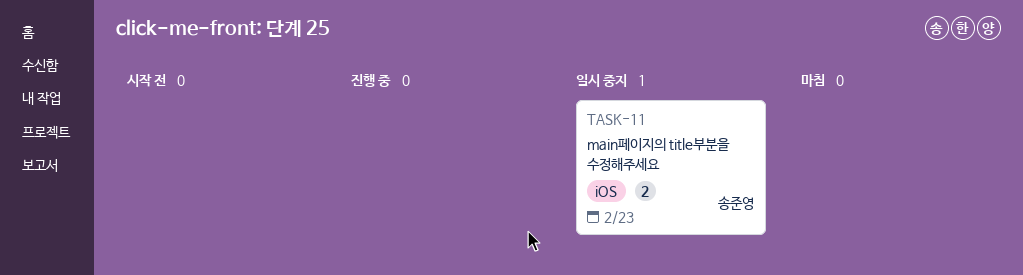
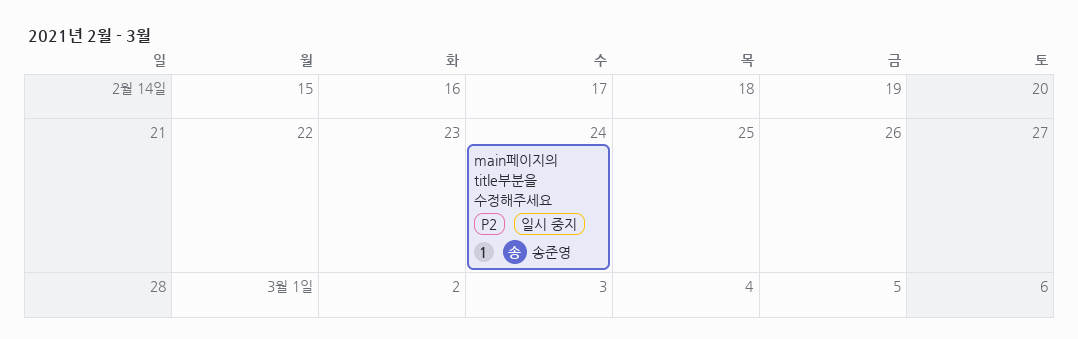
main페이지의 title부분을 수정해주세요, estimate: 2 -> 1
main페이지의 title부분을 수정해주세요, due: Feb 23 -> Feb 24

